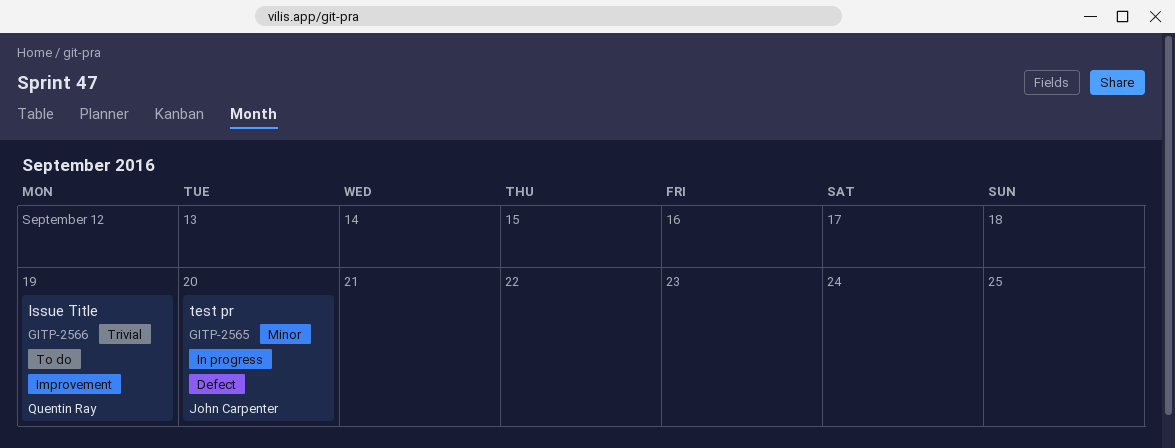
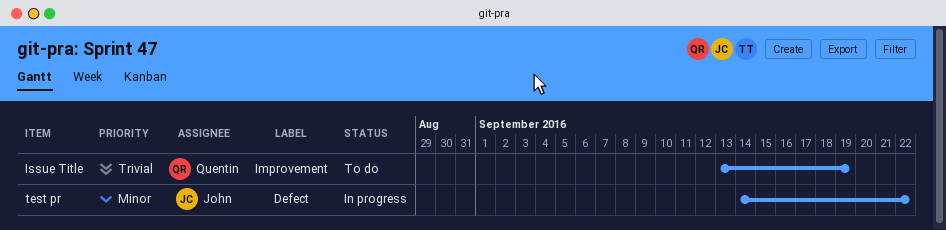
test pr, due: Sep 20 -> Sep 22

